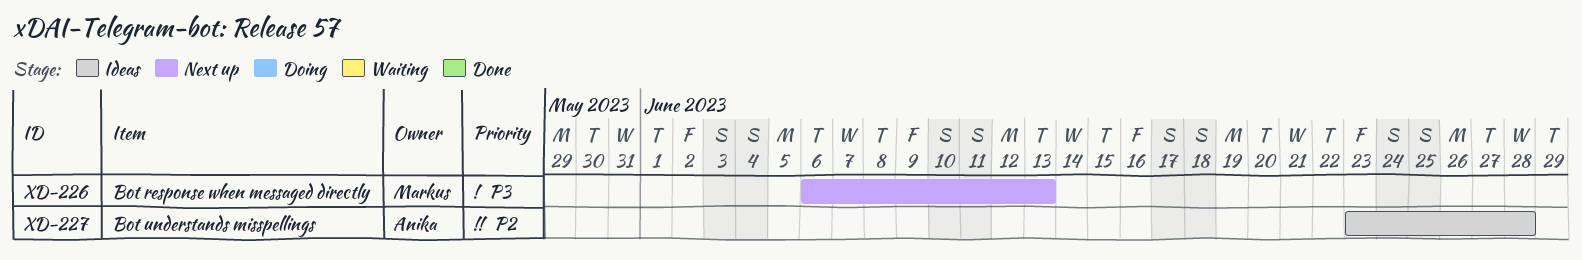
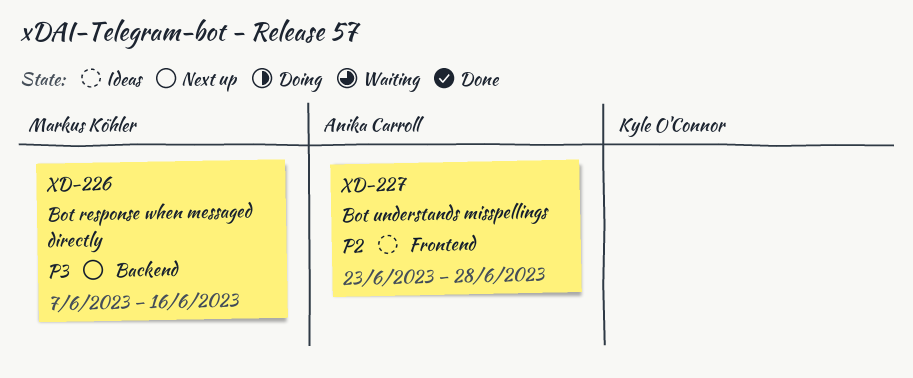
XD-226, start: Jun 6 -> Jun 7
XD-226, due: Jun 13 -> Jun 16

